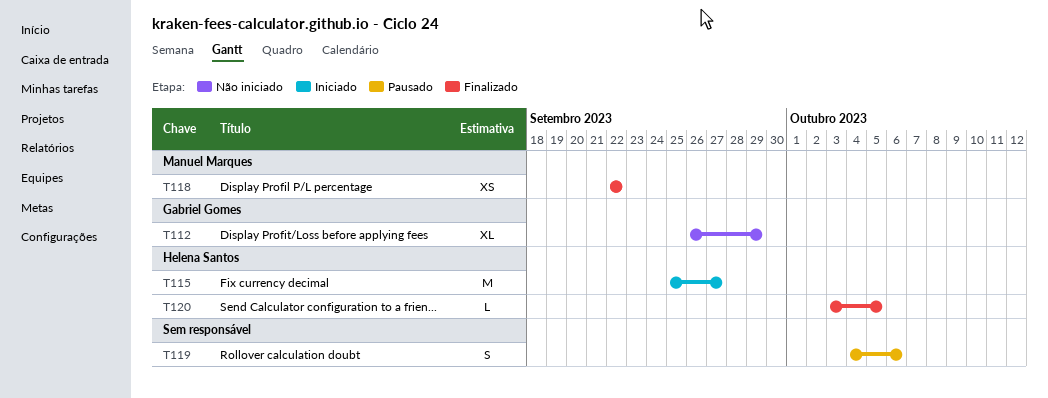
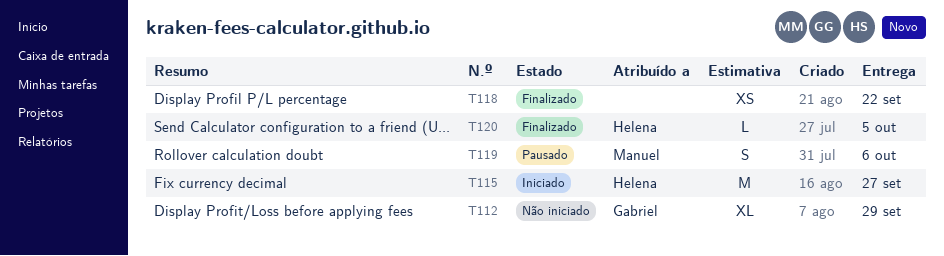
T118, owner: Manuel Marques -> none
T119, owner: none -> Manuel Marques

